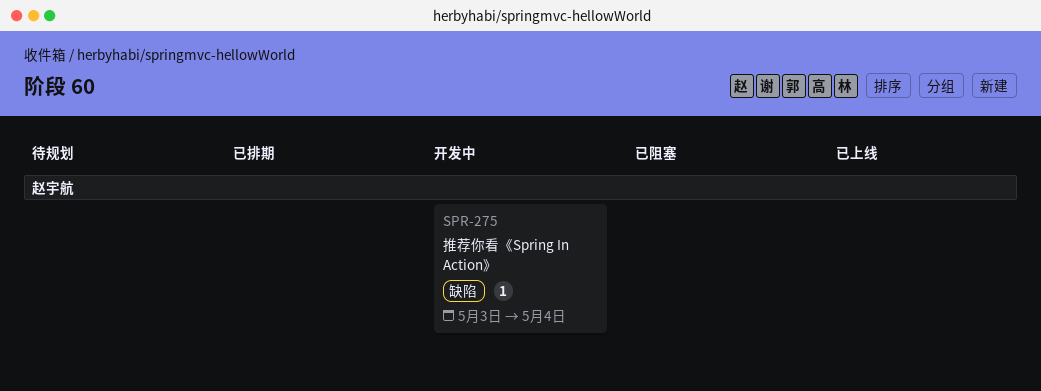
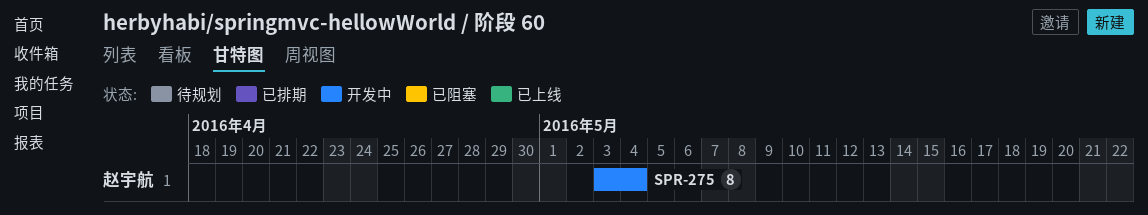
SPR-275, estimate: 1 -> 8

